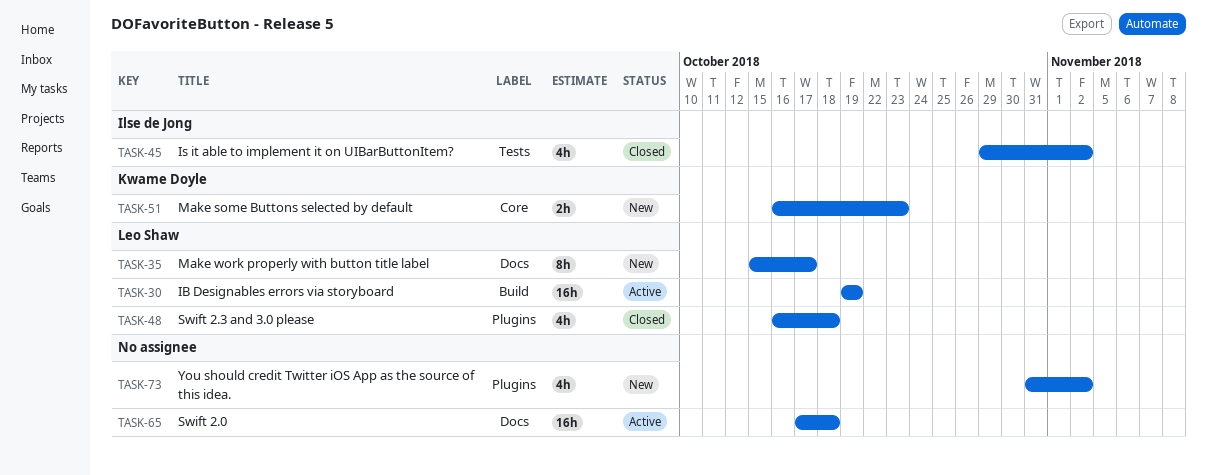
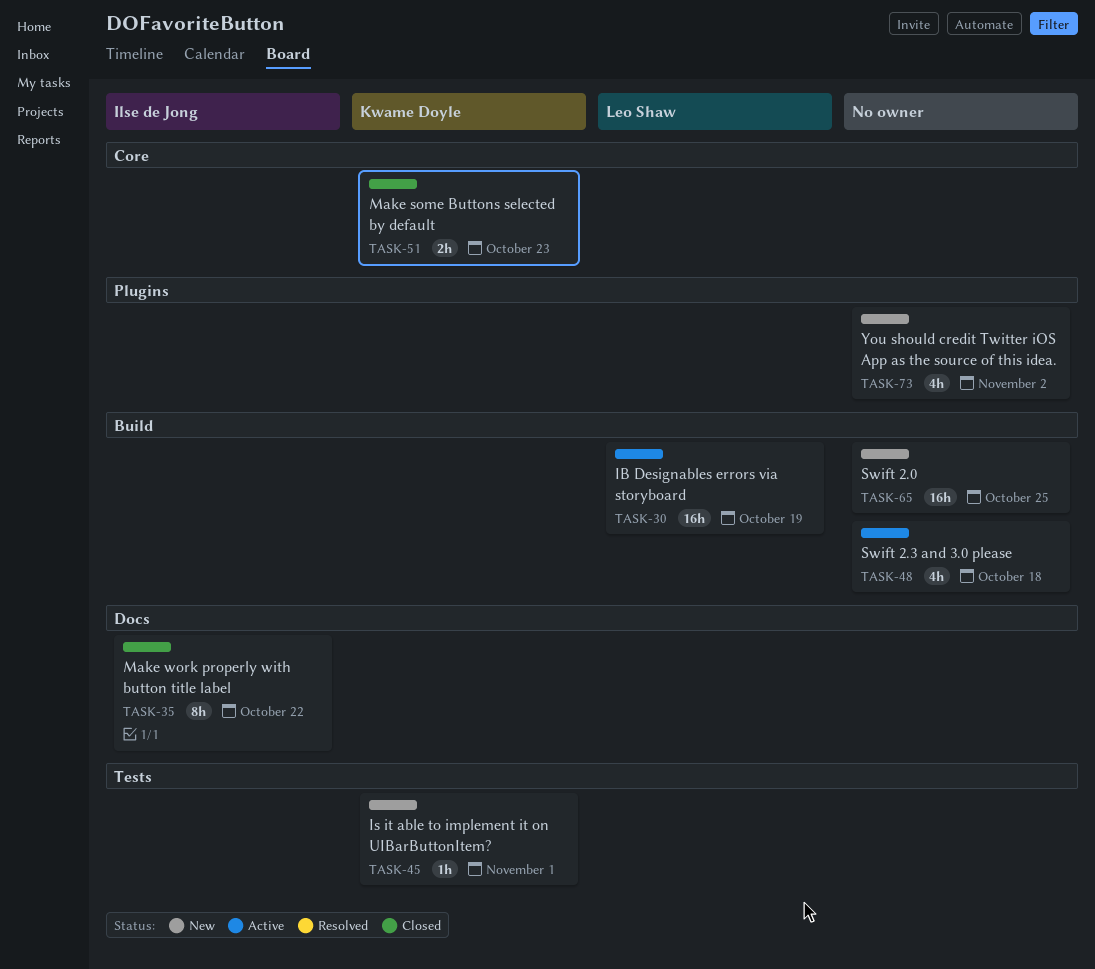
TASK-35, status: New -> Closed
TASK-35, owner: Leo Shaw -> Ilse de Jong
TASK-35, due: Oct 17 -> Oct 22
TASK-45, status: Closed -> New
TASK-45, owner: Ilse de Jong -> Kwame Doyle
TASK-45, estimate: 4h -> 1h
TASK-45, due: Nov 2 -> Nov 1
TASK-48, status: Closed -> Active
TASK-48, owner: Leo Shaw -> none
TASK-48, label: Plugins -> Build
TASK-51, status: New -> Closed
TASK-65, status: Active -> New
TASK-65, label: Docs -> Build
TASK-65, due: Oct 18 -> Oct 25

